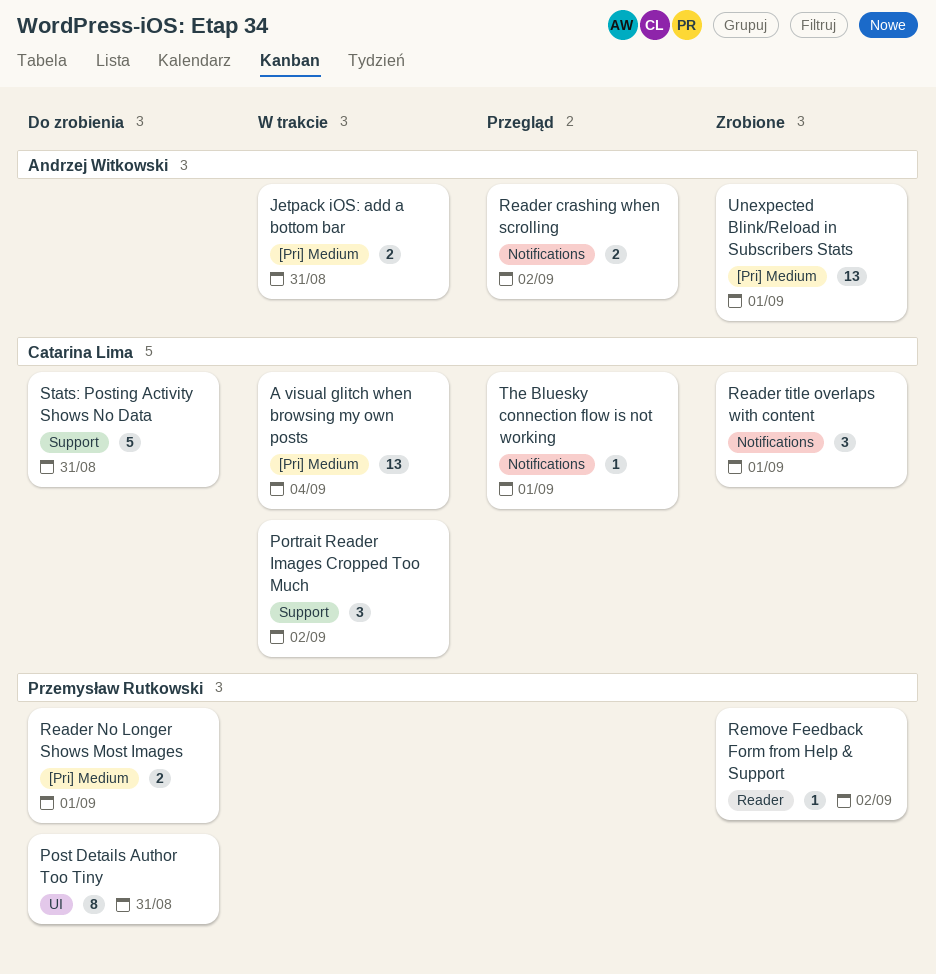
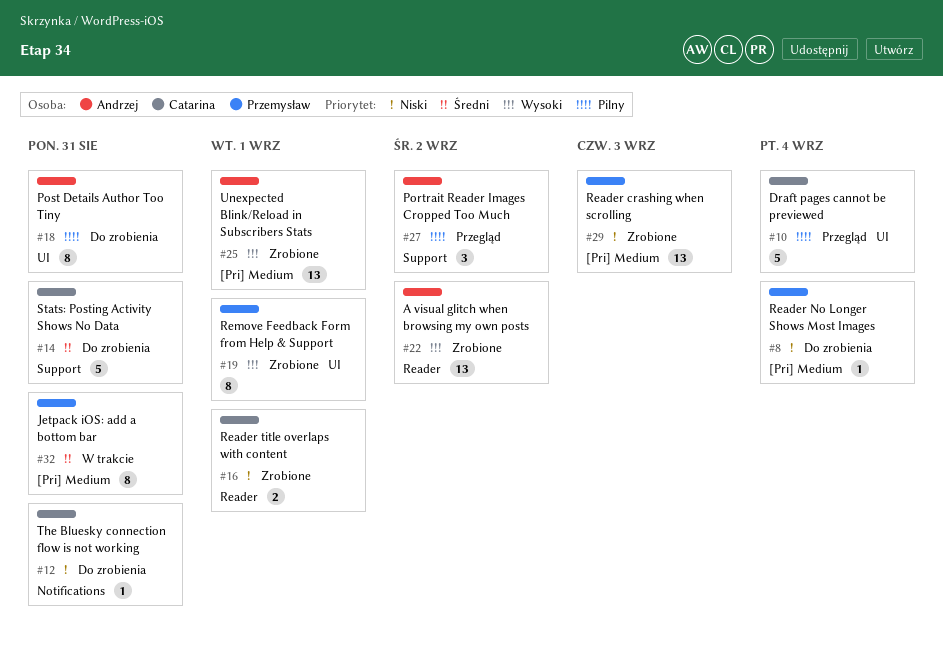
A visual glitch when browsing my own posts, status: W trakcie -> Zrobione
A visual glitch when browsing my own posts, owner: Catarina Lima -> Andrzej Witkowski
A visual glitch when browsing my own posts, label: [Pri] Medium -> Reader
A visual glitch when browsing my own posts, due: Sep 4 -> Sep 2
Draft pages cannot be previewed: none -> present
Jetpack iOS: add a bottom bar, owner: Andrzej Witkowski -> Przemysław Rutkowski
Jetpack iOS: add a bottom bar, estimate: 2 -> 8
Portrait Reader Images Cropped Too Much, status: W trakcie -> Przegląd
Portrait Reader Images Cropped Too Much, owner: Catarina Lima -> Andrzej Witkowski
Post Details Author Too Tiny, owner: Przemysław Rutkowski -> Andrzej Witkowski
Reader crashing when scrolling, status: Przegląd -> Zrobione
Reader crashing when scrolling, owner: Andrzej Witkowski -> Przemysław Rutkowski
Reader crashing when scrolling, label: Notifications -> [Pri] Medium
Reader crashing when scrolling, estimate: 2 -> 13
Reader crashing when scrolling, due: Sep 2 -> Sep 3
Reader No Longer Shows Most Images, estimate: 2 -> 1
Reader No Longer Shows Most Images, due: Sep 1 -> Sep 4
Reader title overlaps with content, label: Notifications -> Reader
Reader title overlaps with content, estimate: 3 -> 2
Remove Feedback Form from Help & Support, label: Reader -> UI
Remove Feedback Form from Help & Support, estimate: 1 -> 8
Remove Feedback Form from Help & Support, due: Sep 2 -> Sep 1
The Bluesky connection flow is not working, status: Przegląd -> Do zrobienia
The Bluesky connection flow is not working, due: Sep 1 -> Aug 31

